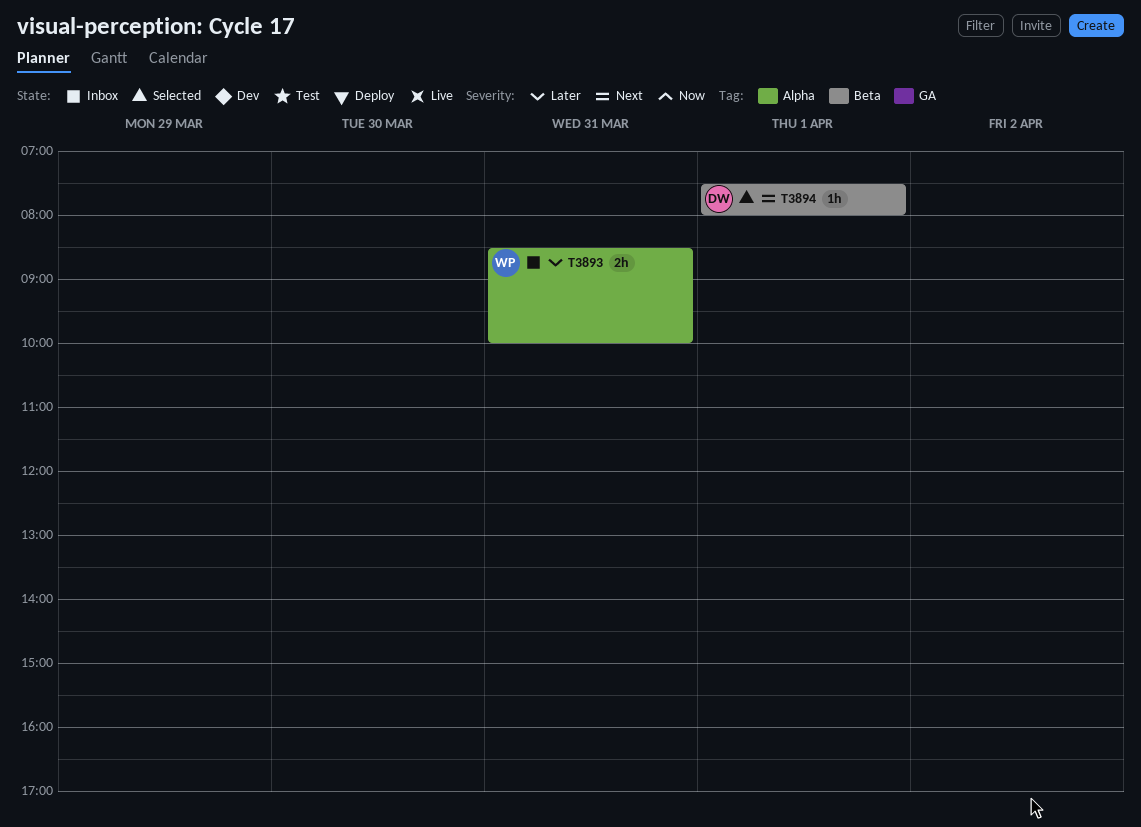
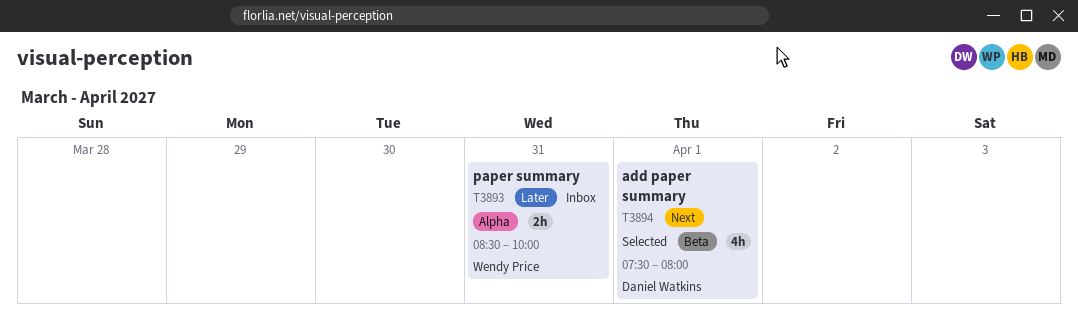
T3894, estimate: 1h -> 4h

